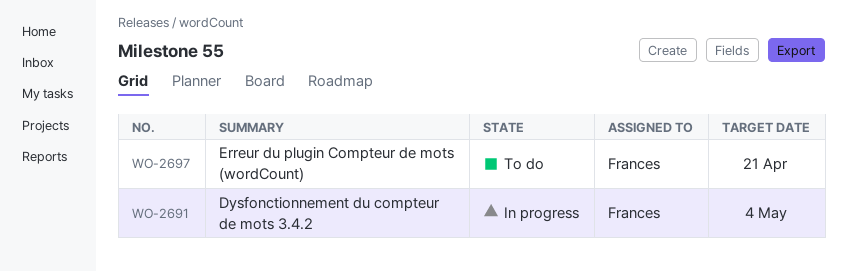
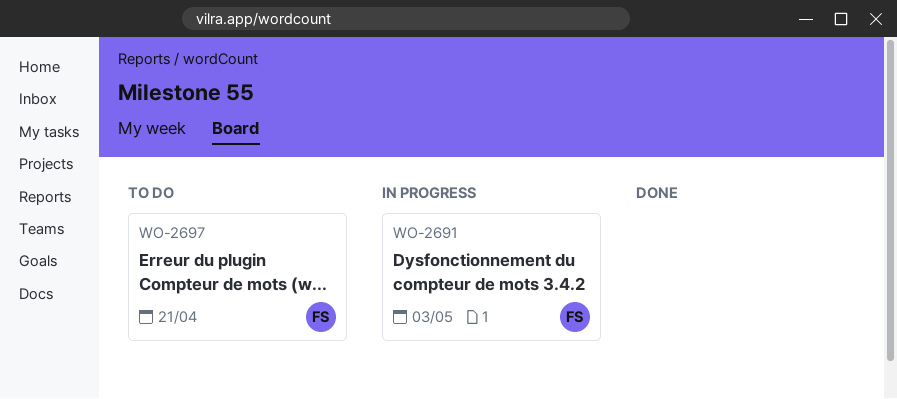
WO-2691, due: May 4 -> May 3

